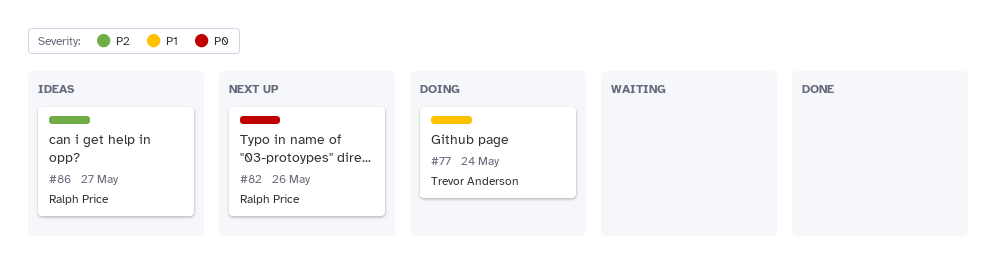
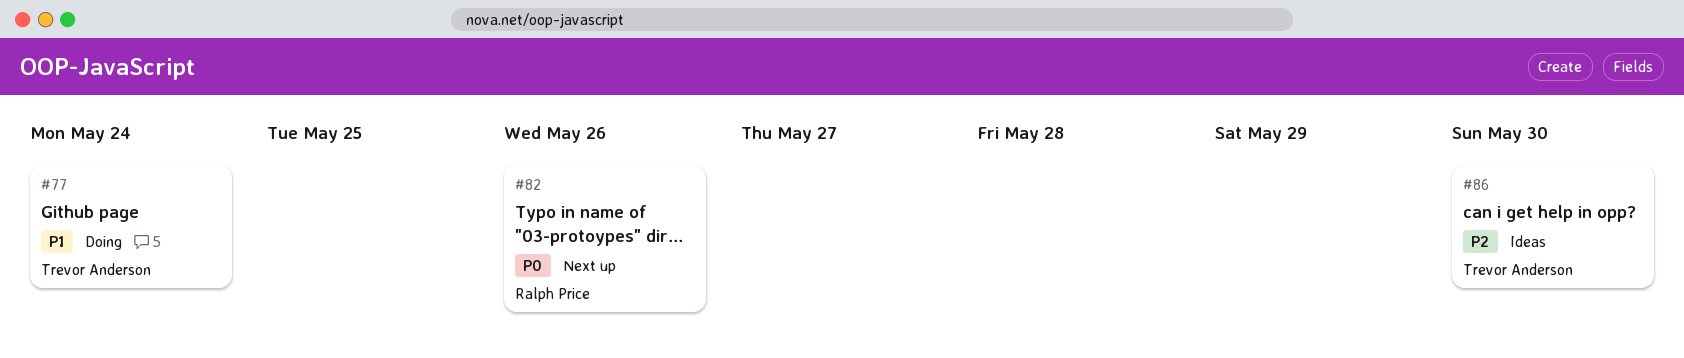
#86, owner: Ralph Price -> Trevor Anderson
#86, due: May 27 -> May 30

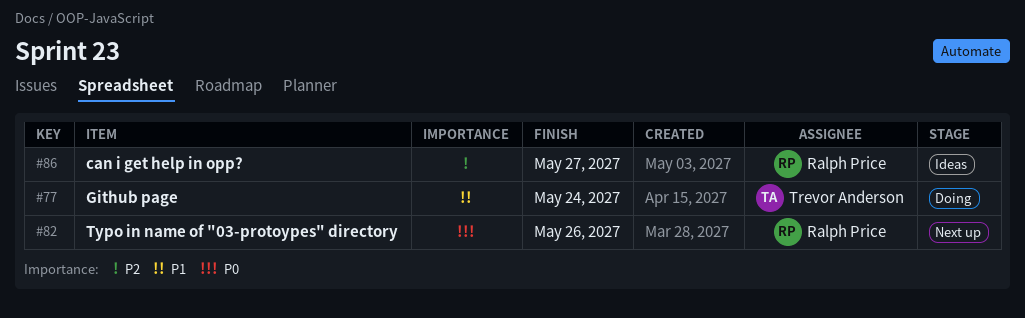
#86, owner: Trevor Anderson -> Ralph Price
#86, due: May 30 -> May 27

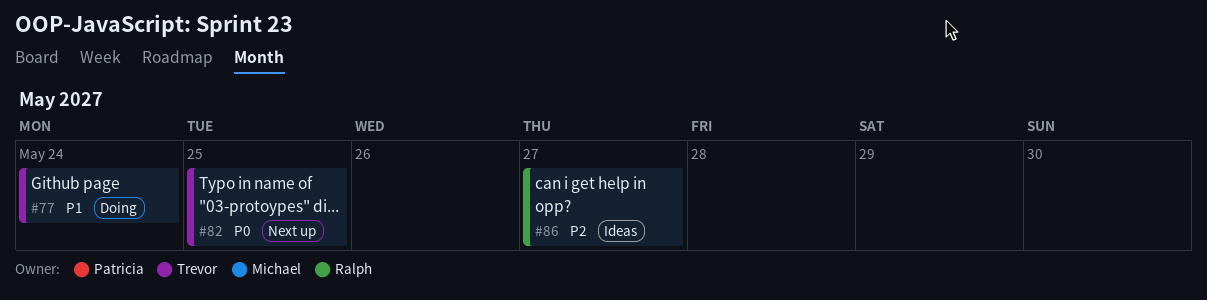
#82, owner: Ralph Price -> Trevor Anderson
#82, due: May 26 -> May 25

